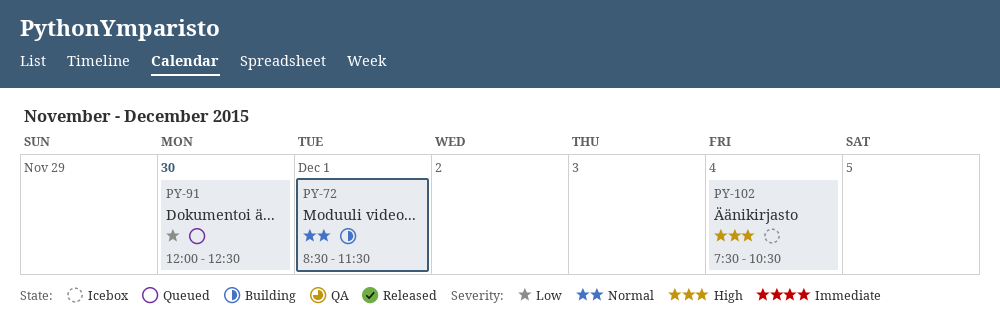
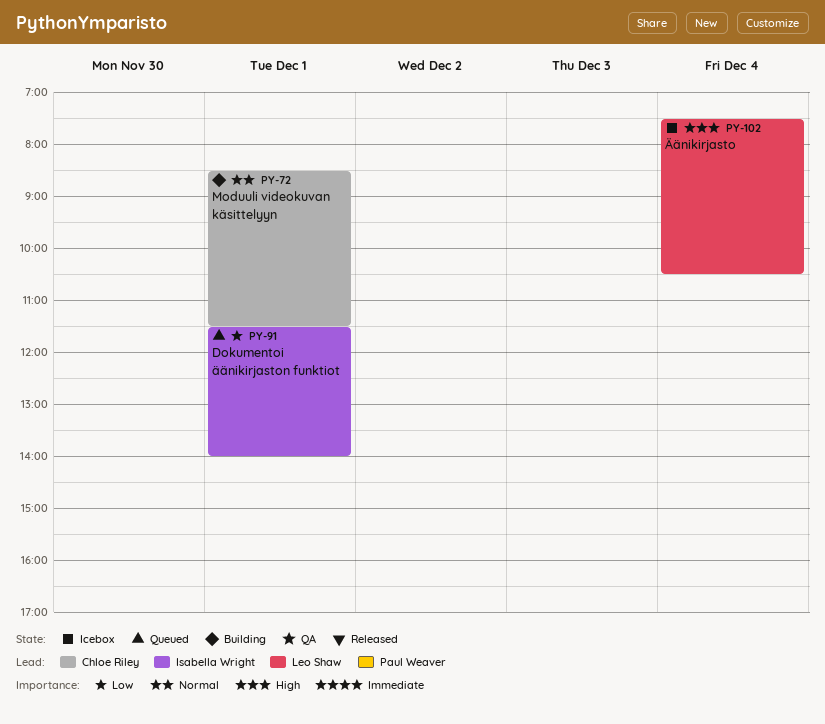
PY-91, day: Nov 30 -> Dec 1
PY-91, begins: 12:00 -> 11:30
PY-91, ends: 12:30 -> 14:00

